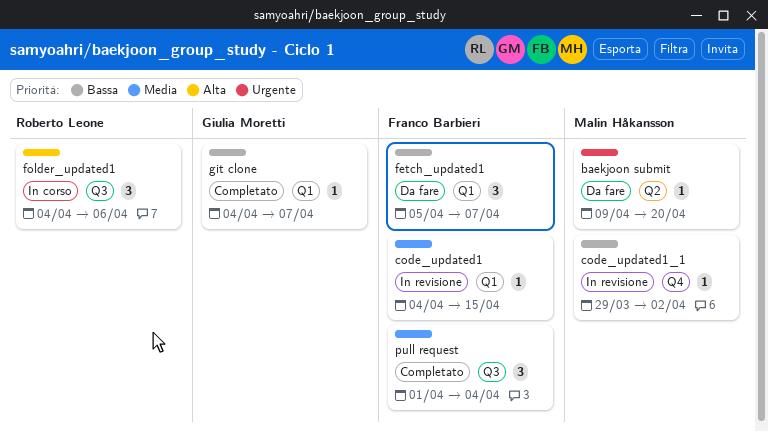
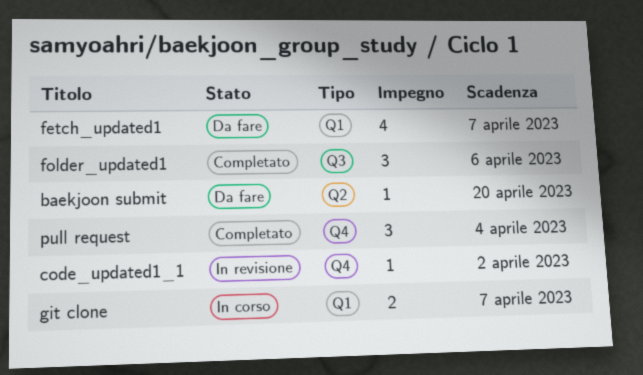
code_updated1: present -> none
fetch_updated1, estimate: 3 -> 4
folder_updated1, status: In corso -> Completato
git clone, status: Completato -> In corso
git clone, estimate: 1 -> 2
pull request, label: Q3 -> Q4

